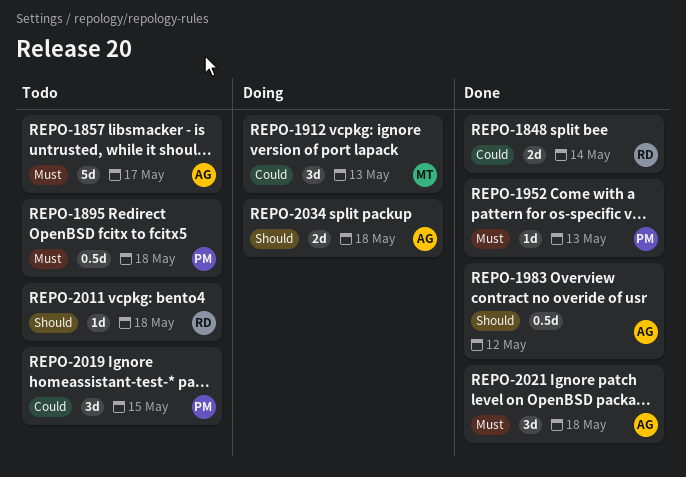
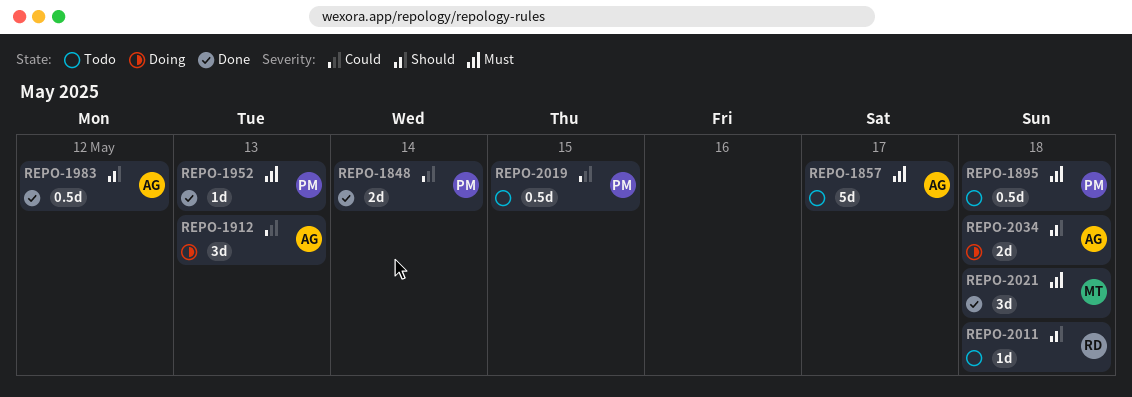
REPO-1848, owner: RD -> PM
REPO-1912, owner: MT -> AG
REPO-2019, estimate: 3d -> 0.5d
REPO-2021, owner: AG -> MT

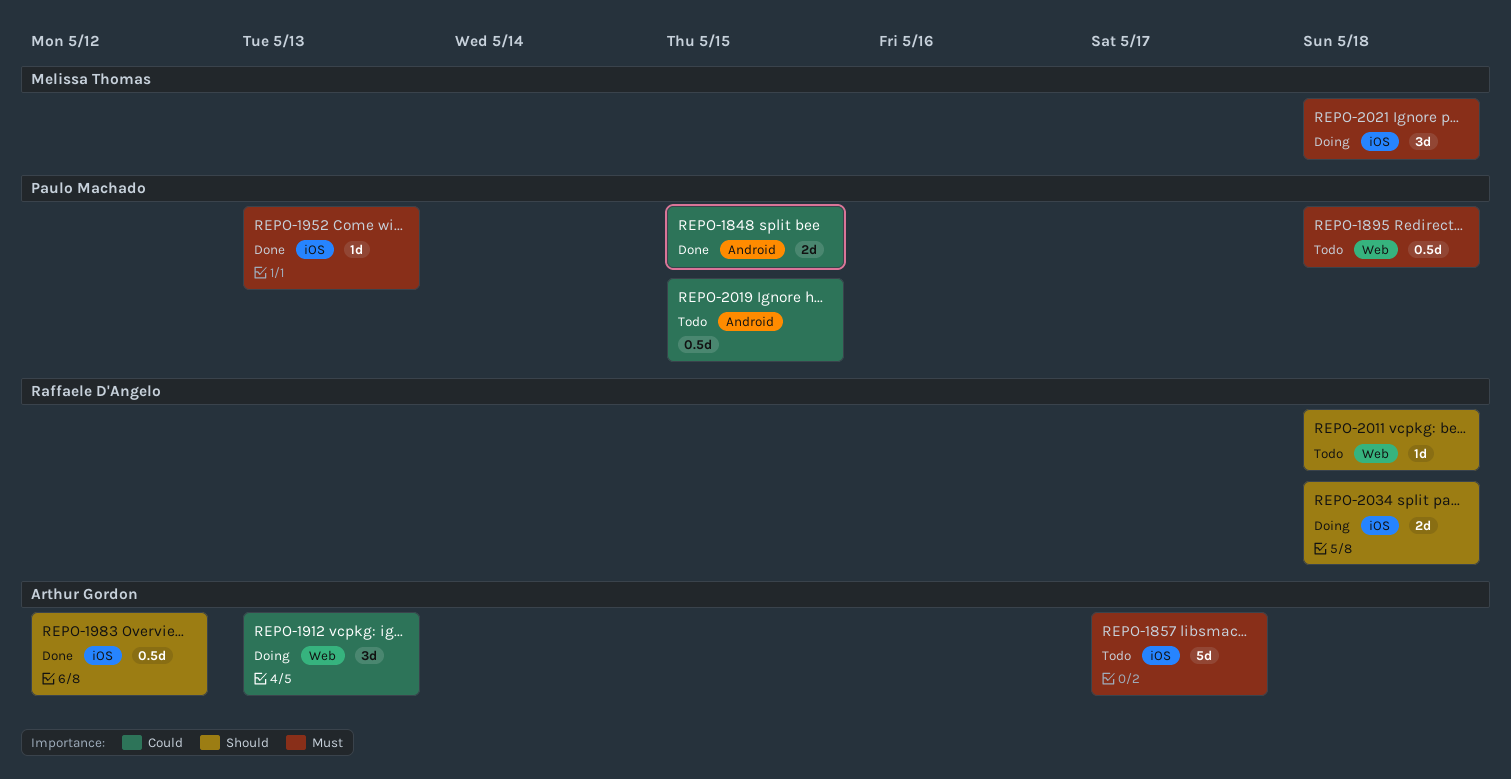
REPO-1848, due: May 14 -> May 15
REPO-2021, status: Done -> Doing
REPO-2034, owner: Arthur Gordon -> Raffaele D'Angelo

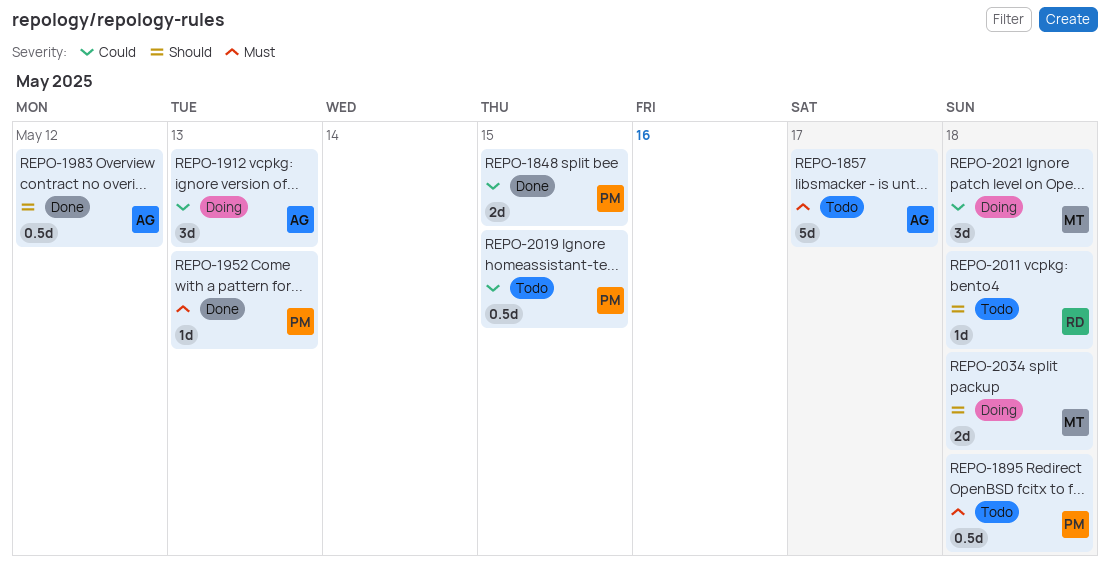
REPO-2021, priority: Must -> Could
REPO-2034, owner: Raffaele D'Angelo -> Melissa Thomas

